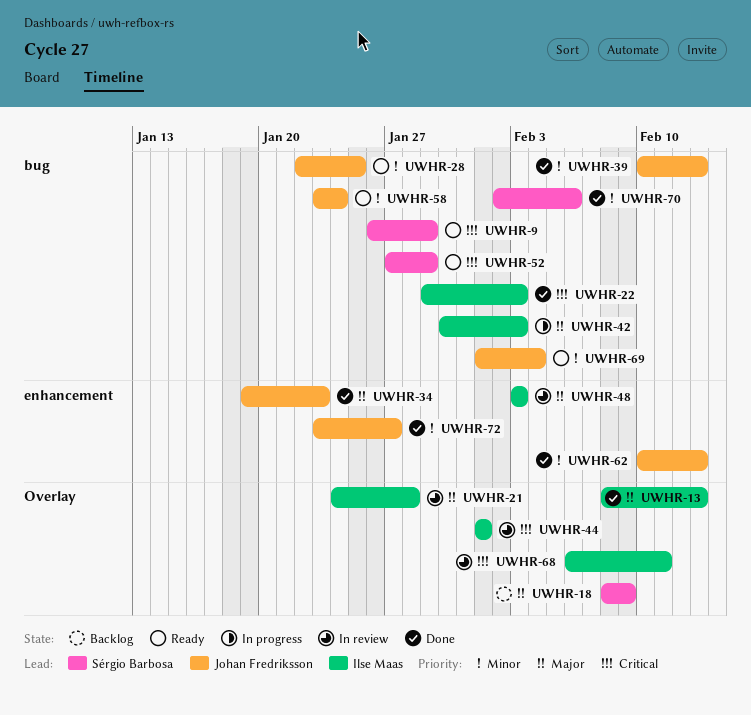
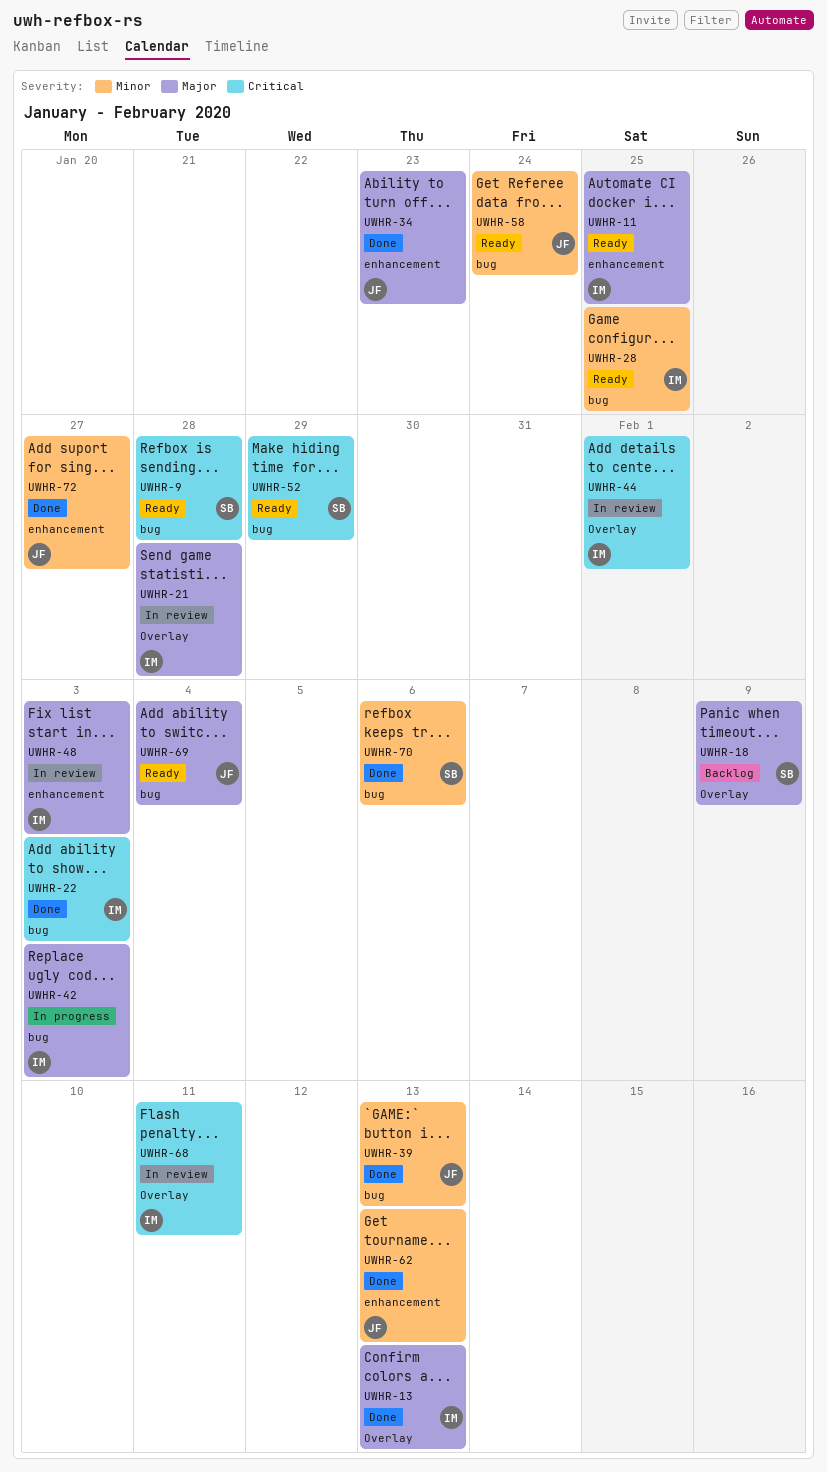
UWHR-9, due: Jan 29 -> Jan 28
UWHR-11: none -> present
UWHR-28, owner: Johan Fredriksson -> Ilse Maas
UWHR-69, priority: Minor -> Major

